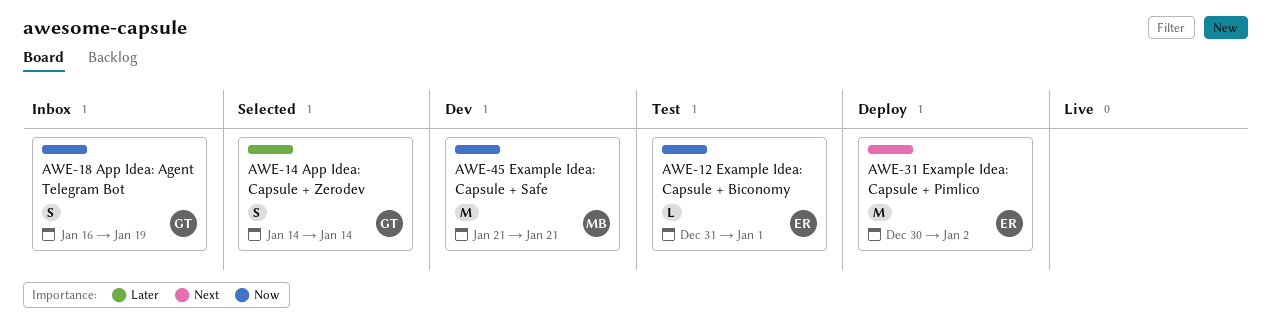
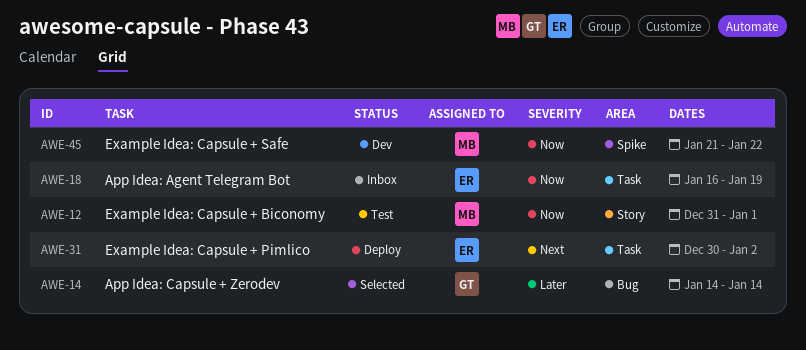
AWE-12, owner: ER -> MB
AWE-18, owner: GT -> ER
AWE-45, due: Jan 21 -> Jan 22

